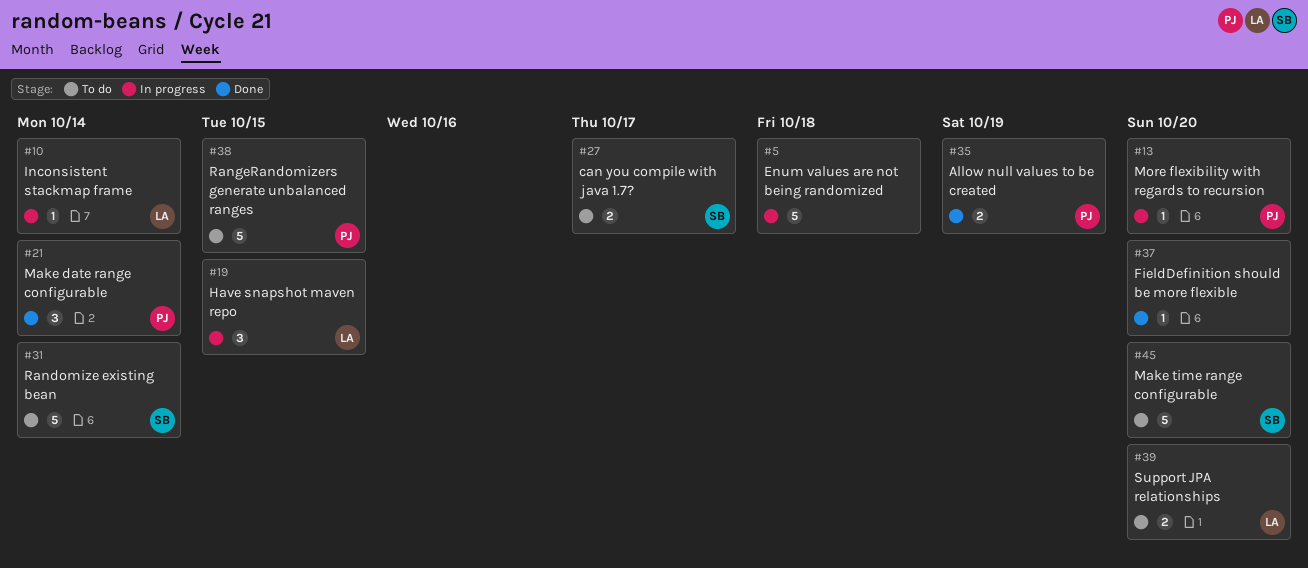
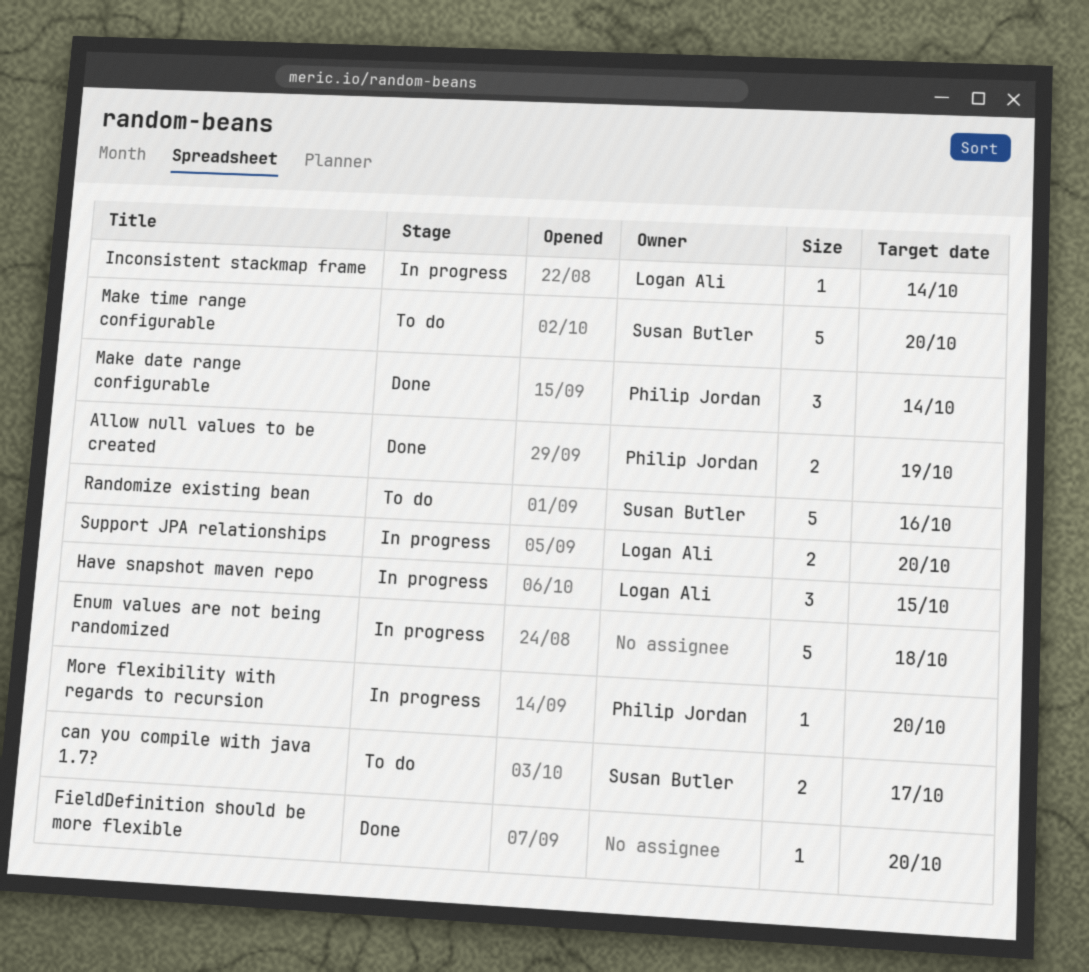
Randomize existing bean, due: Oct 14 -> Oct 16
RangeRandomizers generate unbalanced ranges: present -> none
Support JPA relationships, status: To do -> In progress

